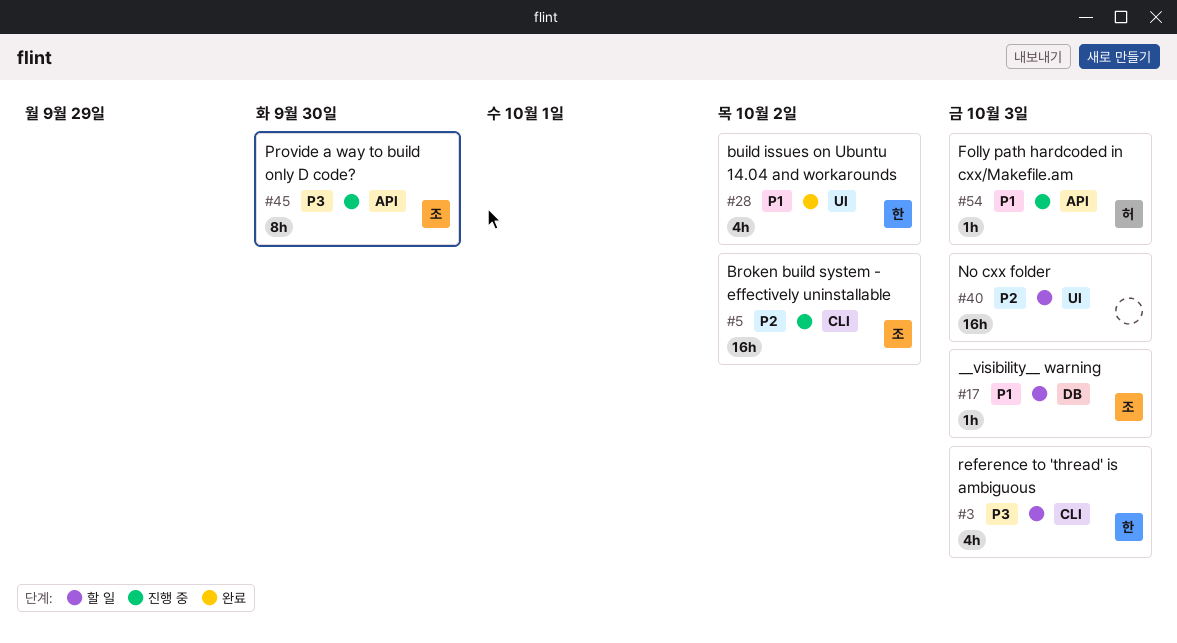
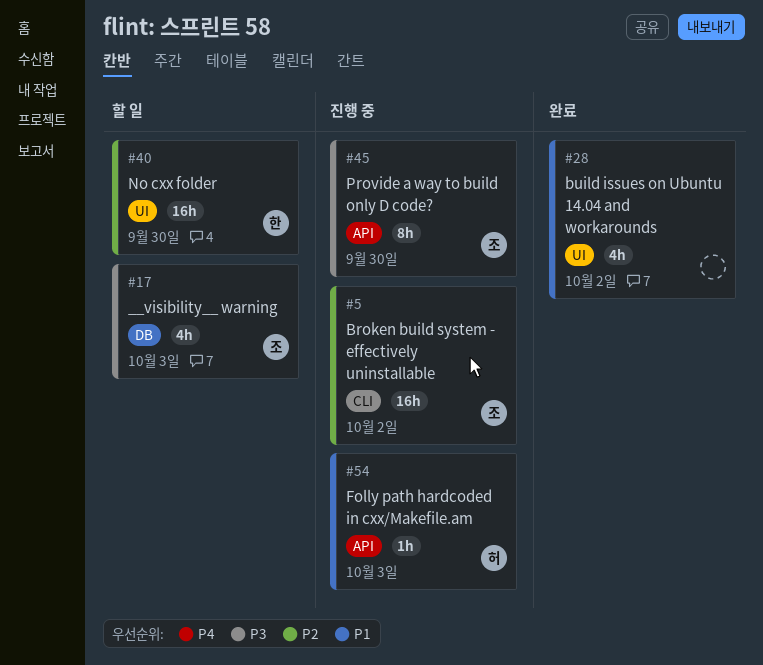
#3: present -> none
#17, priority: P1 -> P3
#17, estimate: 1h -> 4h
#28, owner: 한 -> none
#40, owner: none -> 한
#40, due: Oct 3 -> Sep 30

